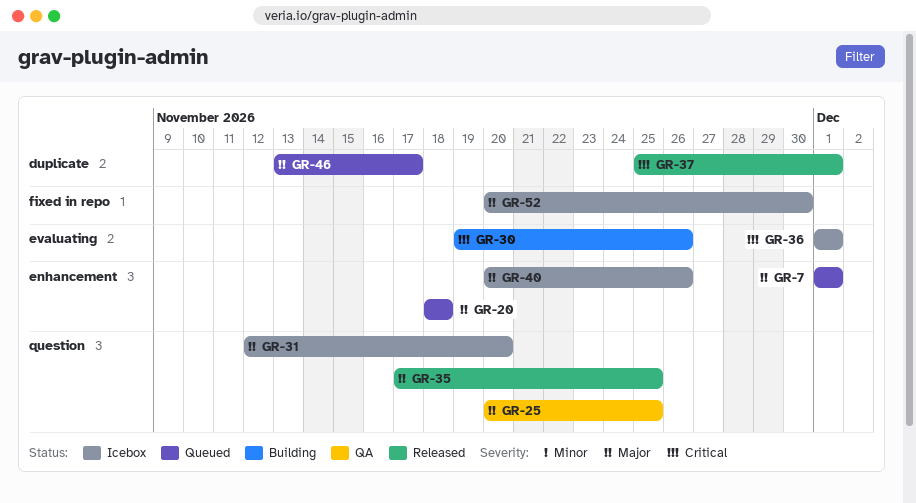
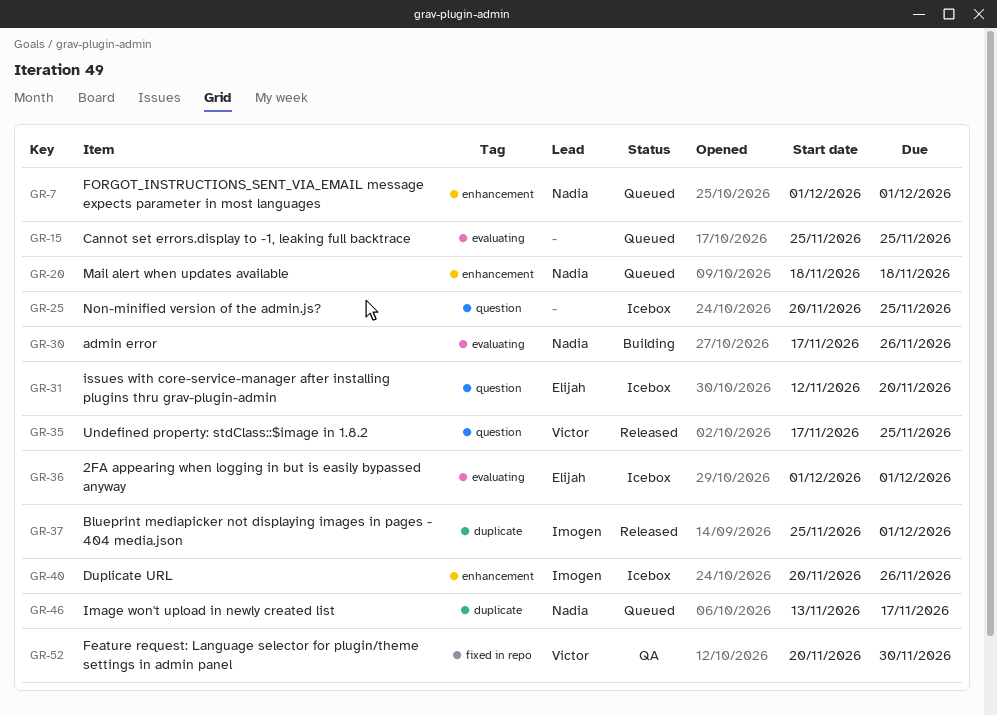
GR-15: none -> present
GR-25, status: QA -> Icebox
GR-30, start: Nov 19 -> Nov 17
GR-52, status: Icebox -> QA

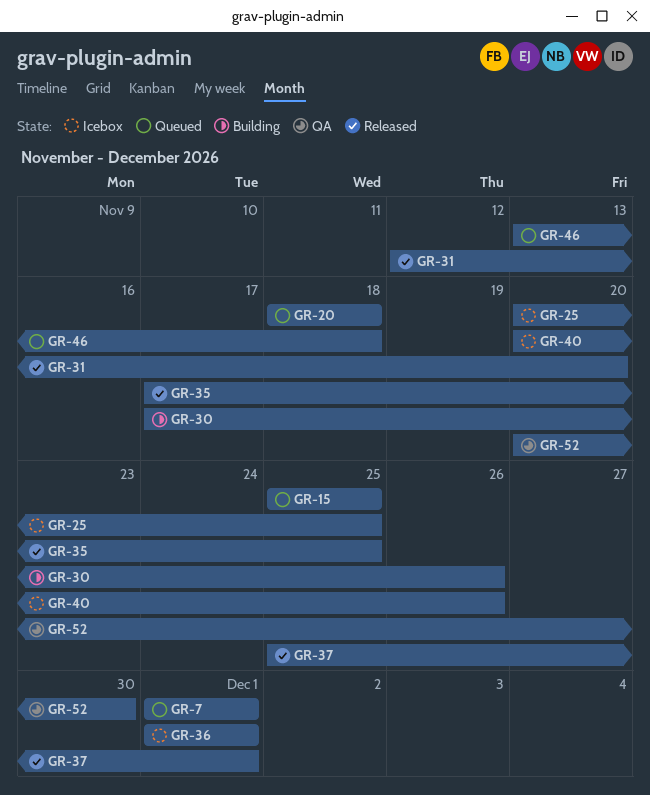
GR-31, status: Icebox -> Released
GR-46, due: Nov 17 -> Nov 18

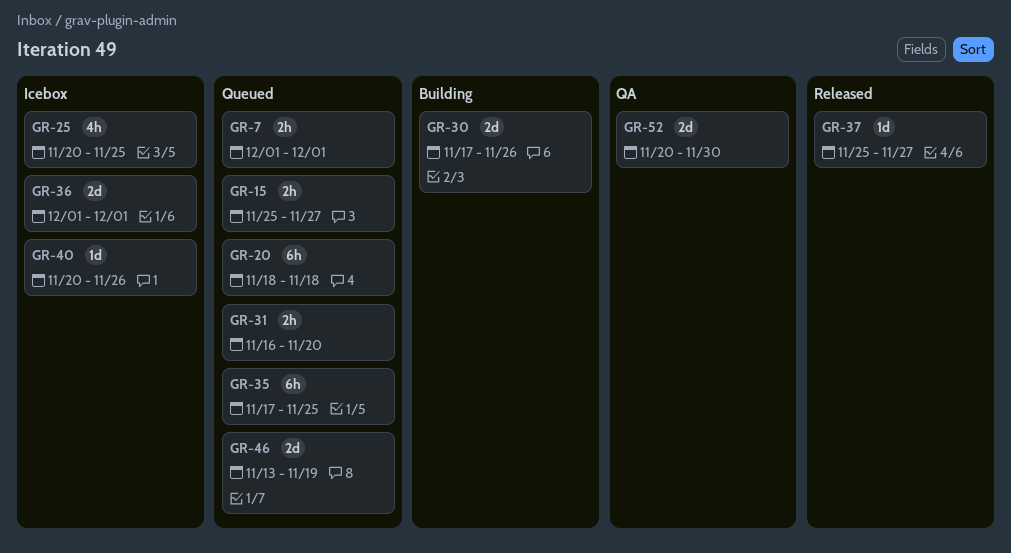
GR-15, due: Nov 25 -> Nov 27
GR-31, status: Released -> Queued
GR-31, start: Nov 12 -> Nov 16
GR-35, status: Released -> Queued
GR-37, due: Dec 1 -> Nov 27
GR-46, due: Nov 18 -> Nov 19

